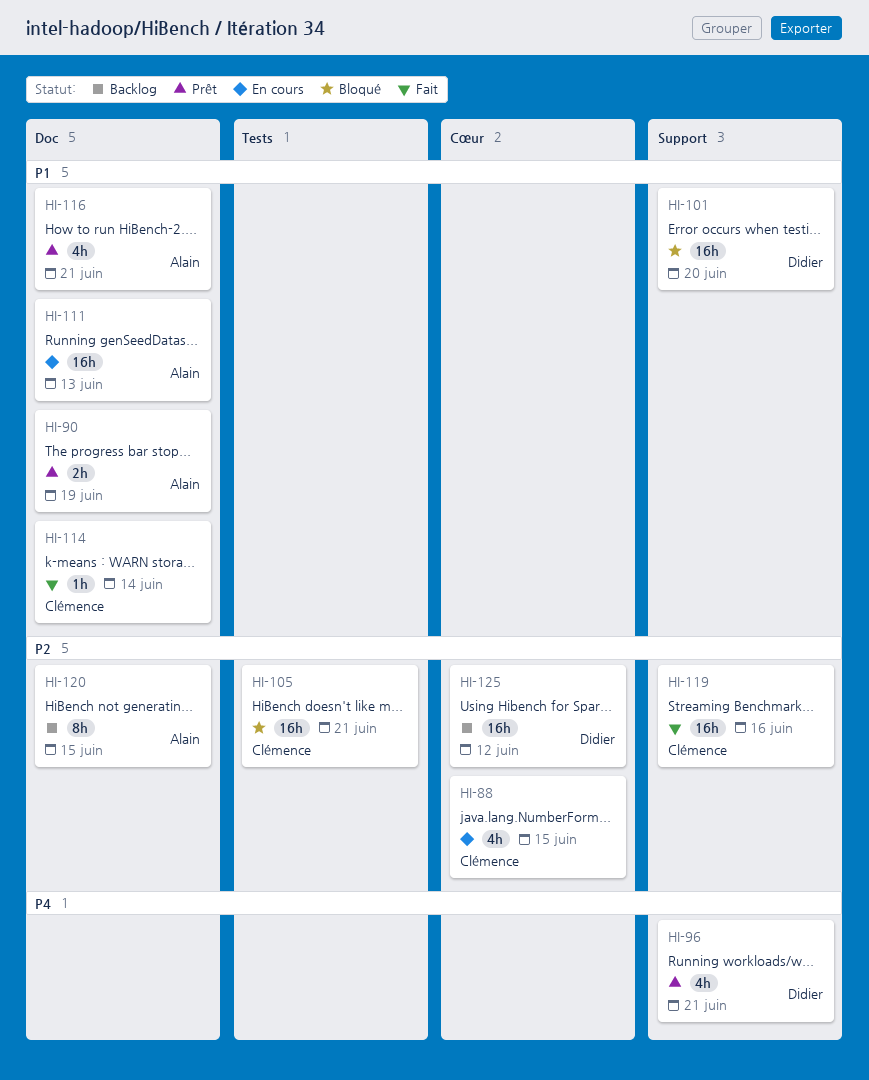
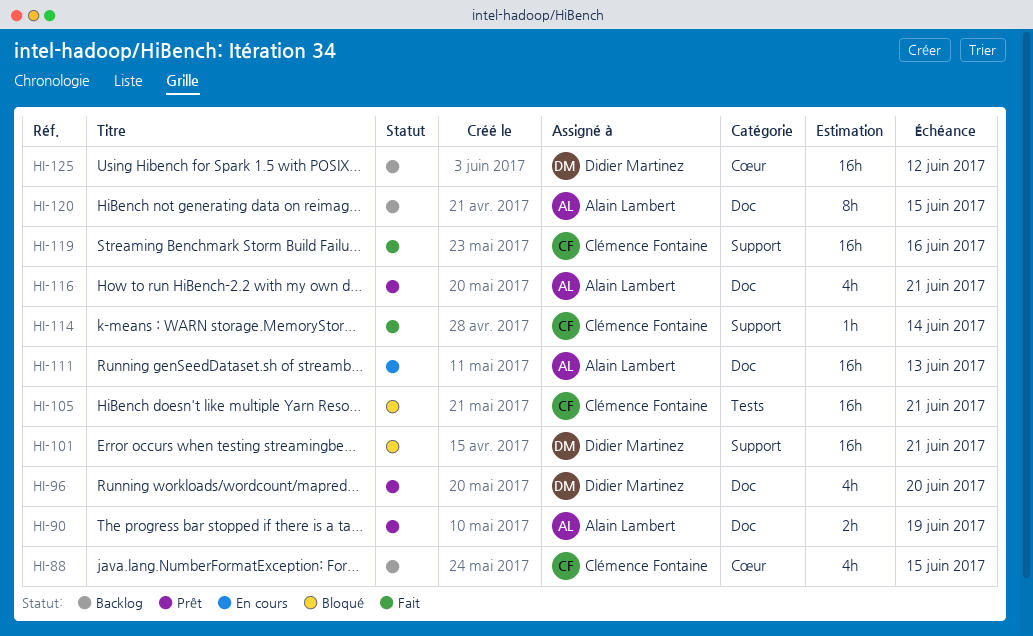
HI-88, status: En cours -> Backlog
HI-96, label: Support -> Doc
HI-96, due: Jun 21 -> Jun 20
HI-101, due: Jun 20 -> Jun 21
HI-114, label: Doc -> Support

